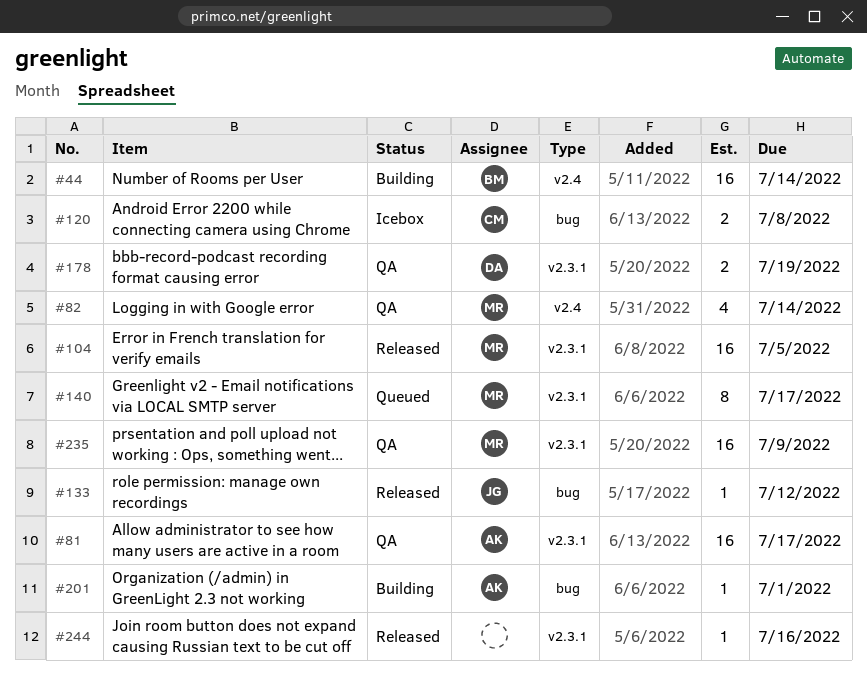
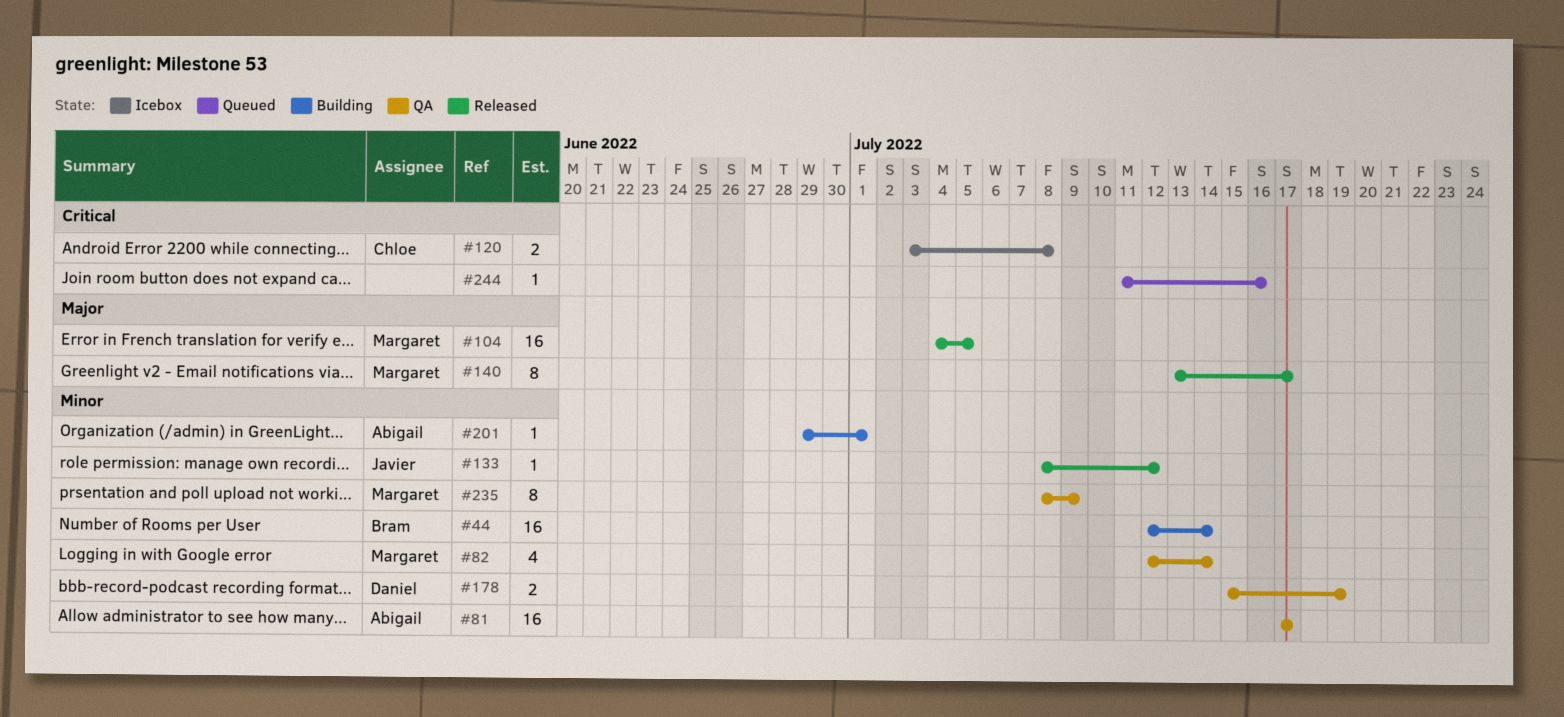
#140, status: Queued -> Released
#235, estimate: 16 -> 8
#244, status: Released -> Queued

